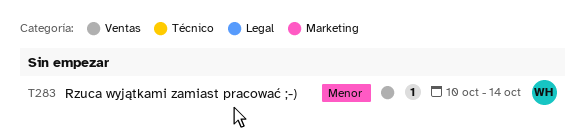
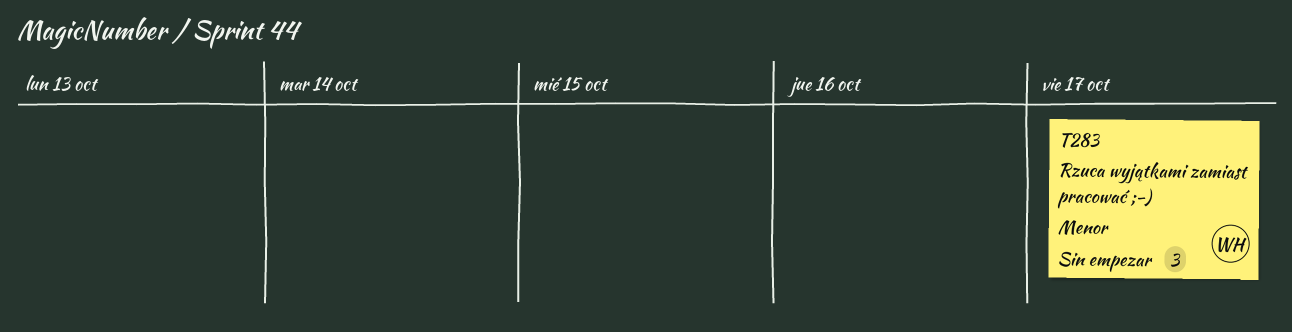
T283, estimate: 1 -> 3
T283, due: Oct 14 -> Oct 17

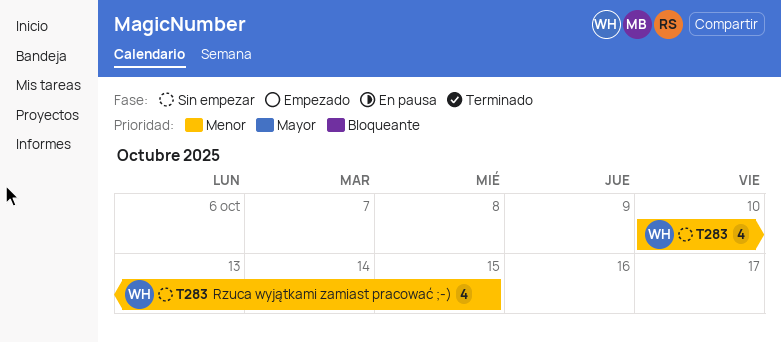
T283, estimate: 3 -> 4
T283, due: Oct 17 -> Oct 15

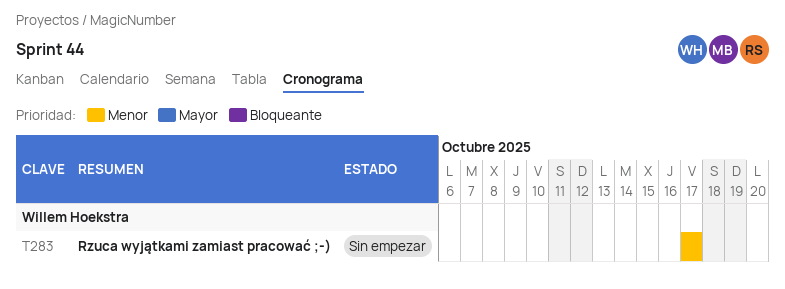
T283, start: Oct 10 -> Oct 17
T283, due: Oct 15 -> Oct 17

